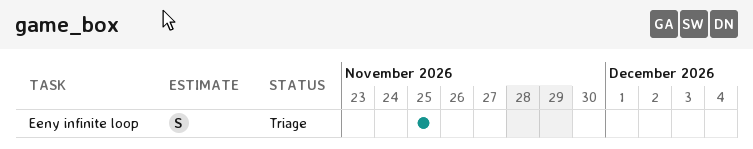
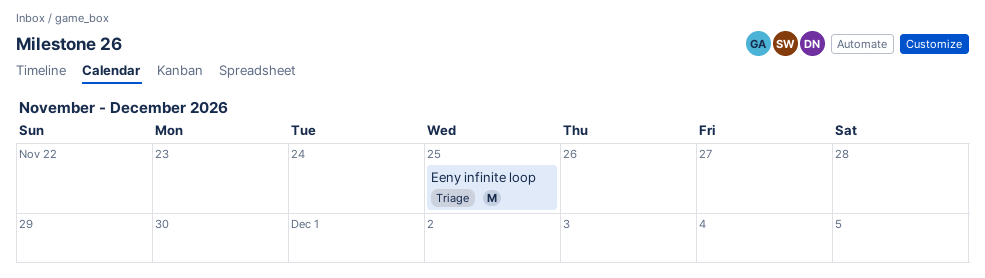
Eeny infinite loop, estimate: S -> M

